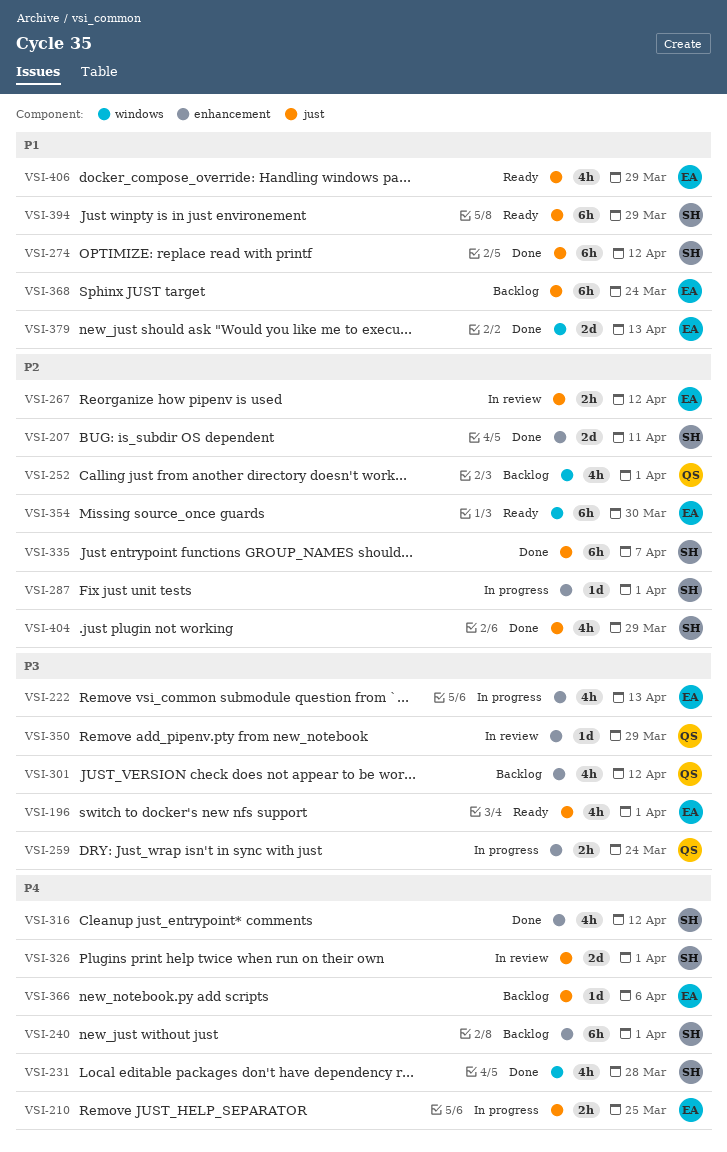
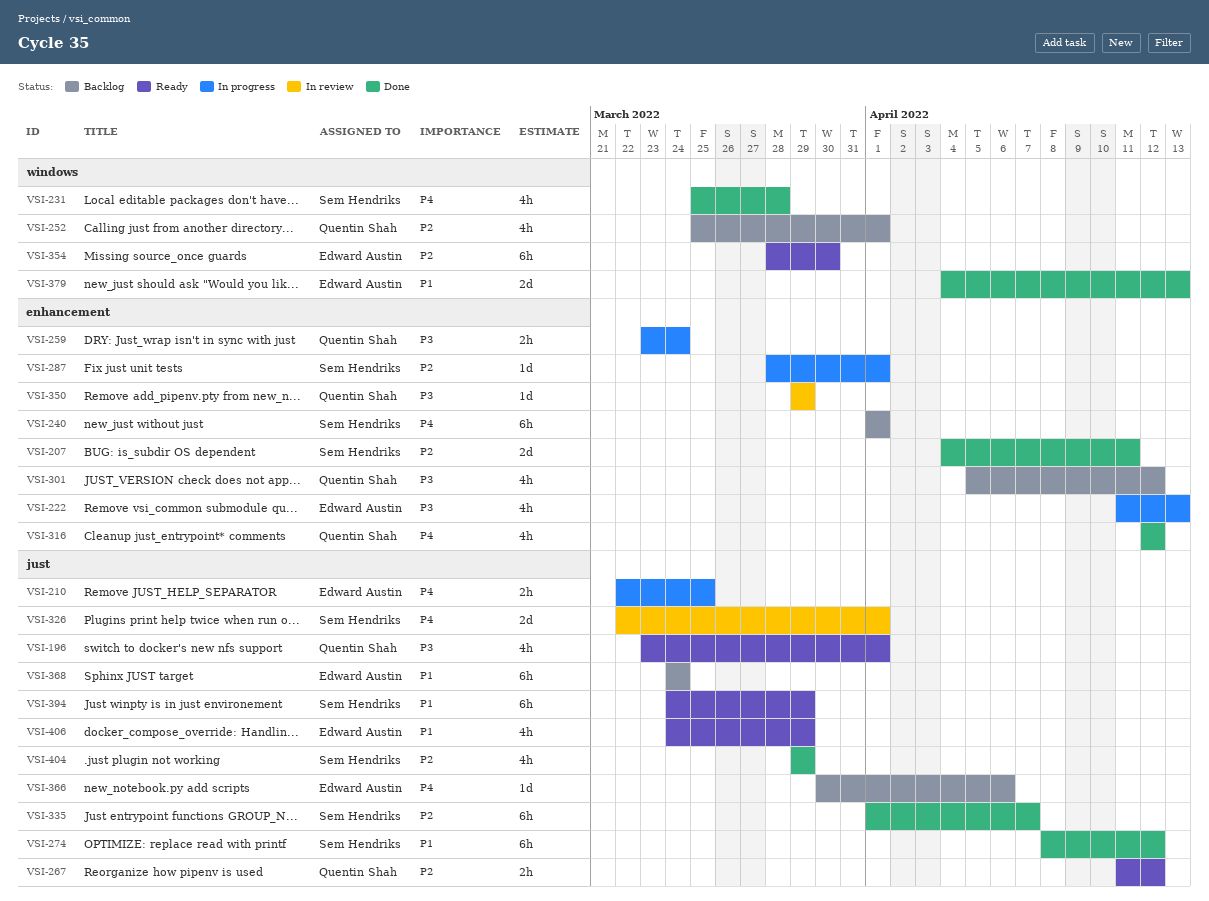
VSI-196, owner: Edward Austin -> Quentin Shah
VSI-267, status: In review -> Ready
VSI-267, owner: Edward Austin -> Quentin Shah
VSI-316, owner: Sem Hendriks -> Quentin Shah

